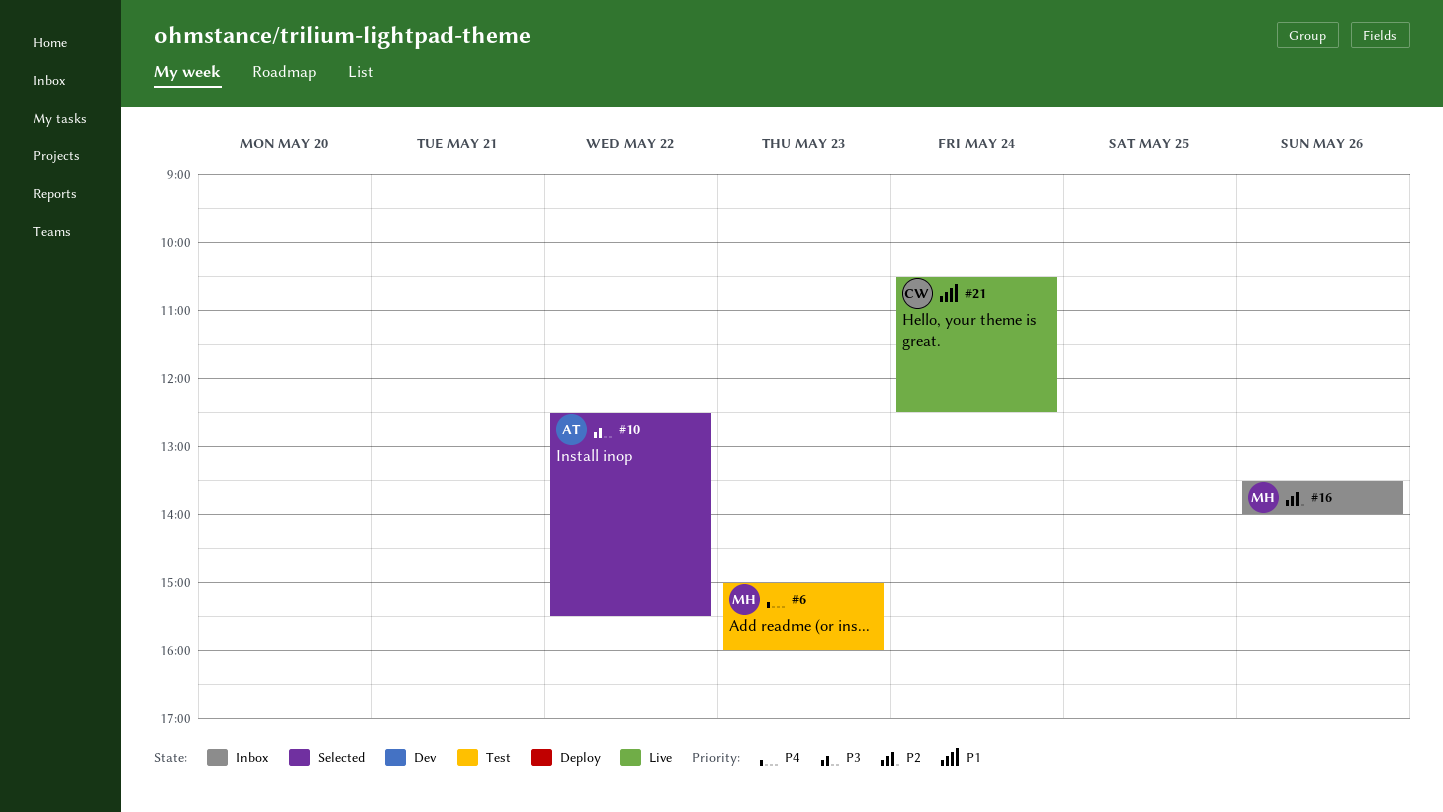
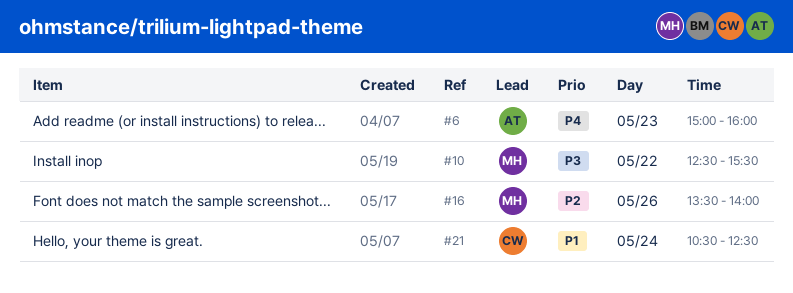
#6, owner: MH -> AT
#10, owner: AT -> MH

